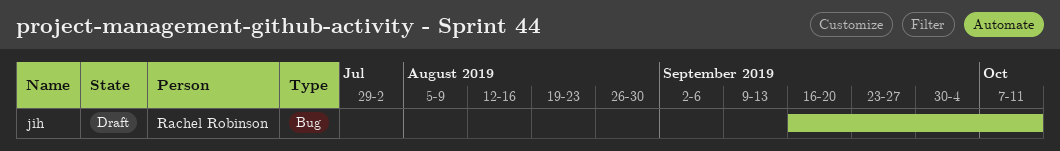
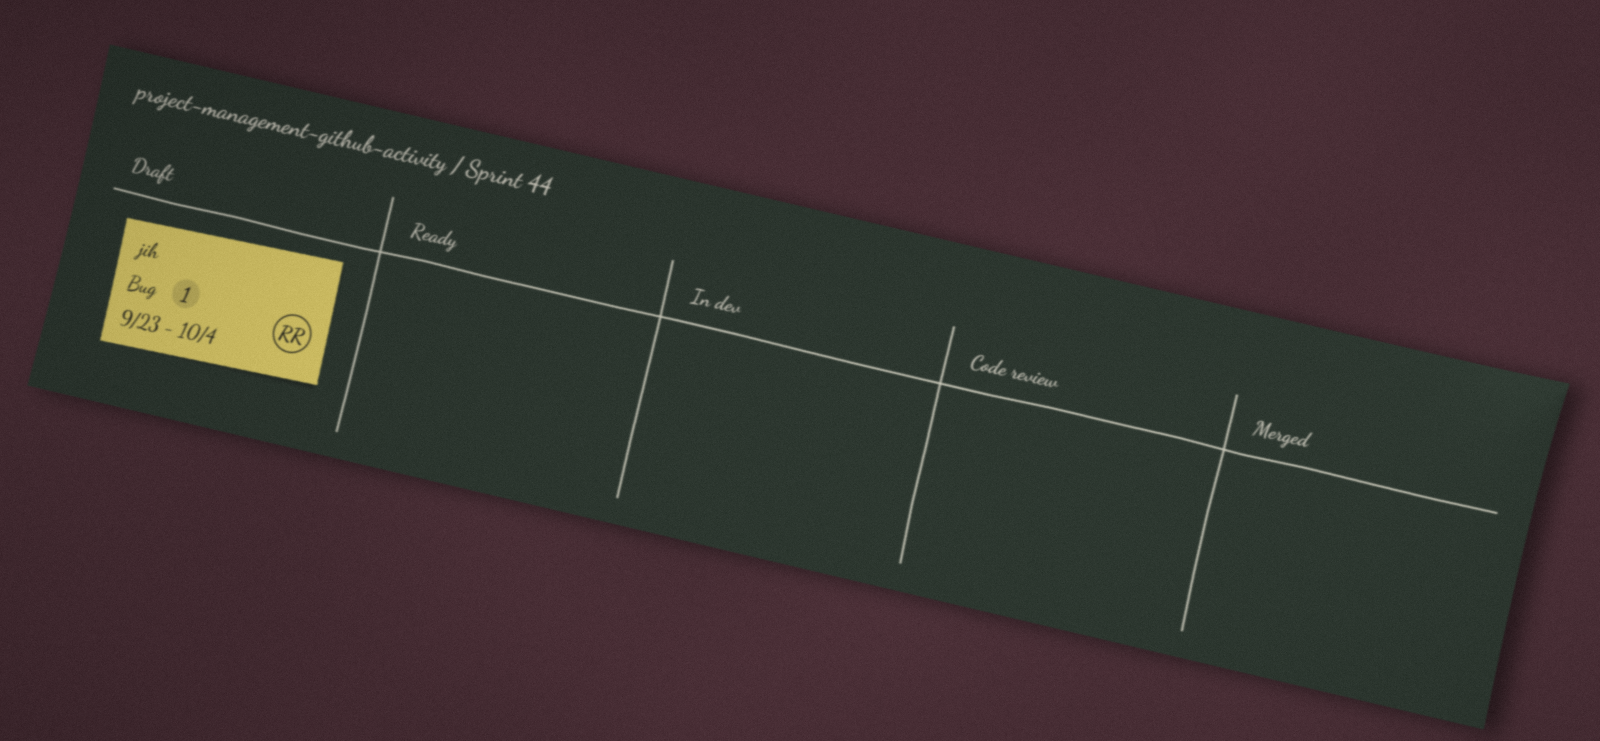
jih, start: Sep 16 -> Sep 23
jih, due: Oct 11 -> Oct 4

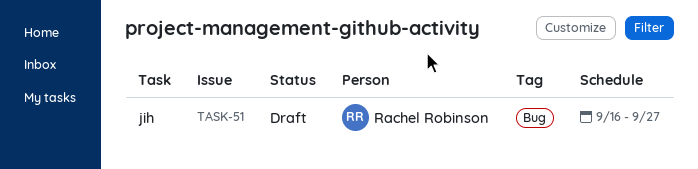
jih, start: Sep 23 -> Sep 16
jih, due: Oct 4 -> Sep 27

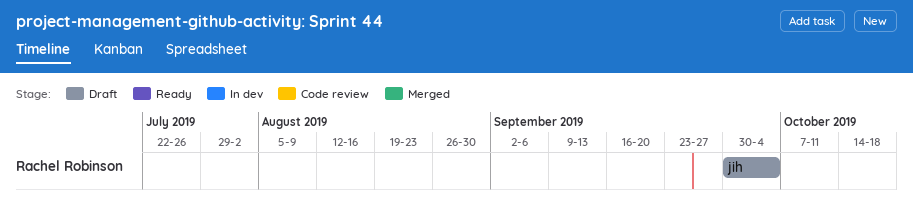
jih, start: Sep 16 -> Sep 30
jih, due: Sep 27 -> Oct 4

